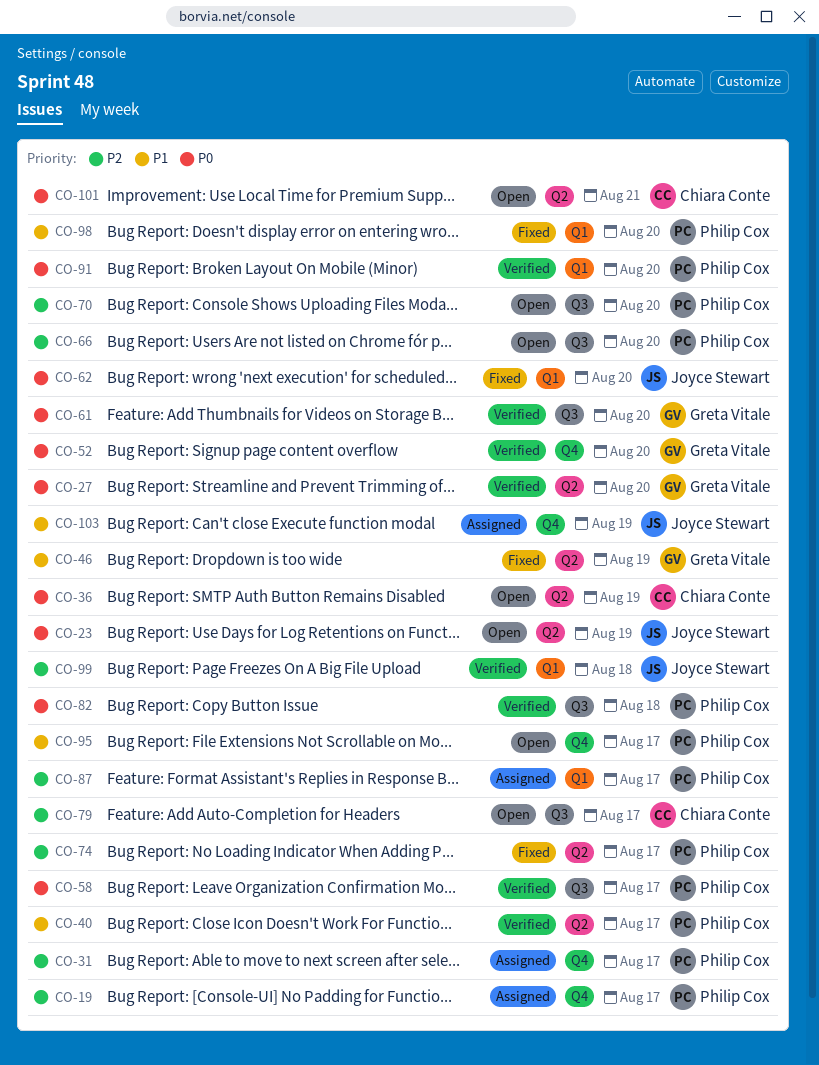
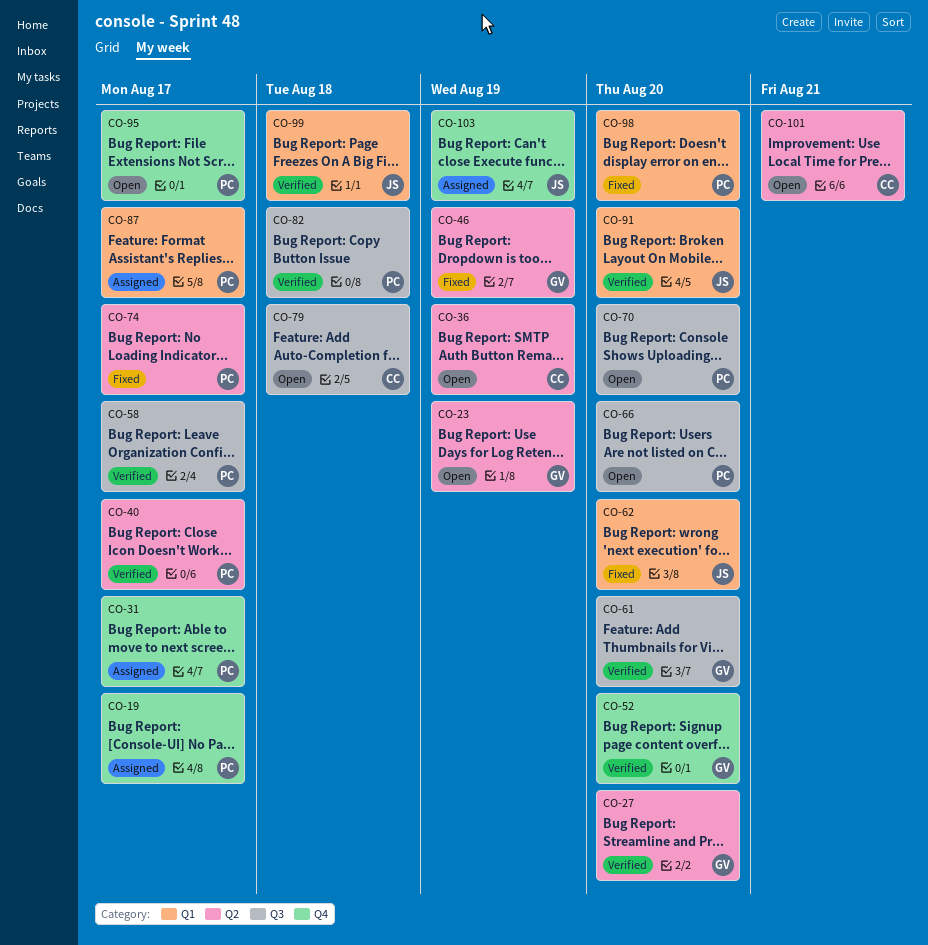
CO-23, owner: Joyce Stewart -> Greta Vitale
CO-79, due: Aug 17 -> Aug 18
CO-91, owner: Philip Cox -> Joyce Stewart

